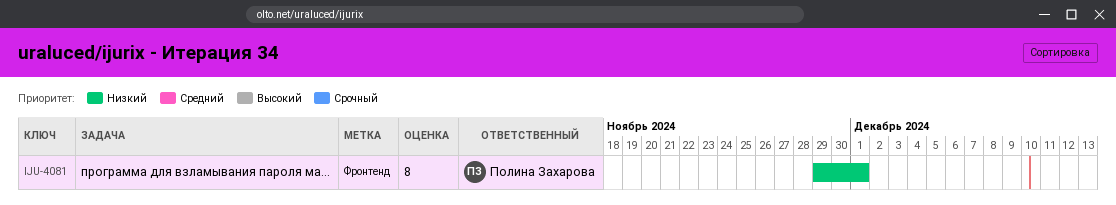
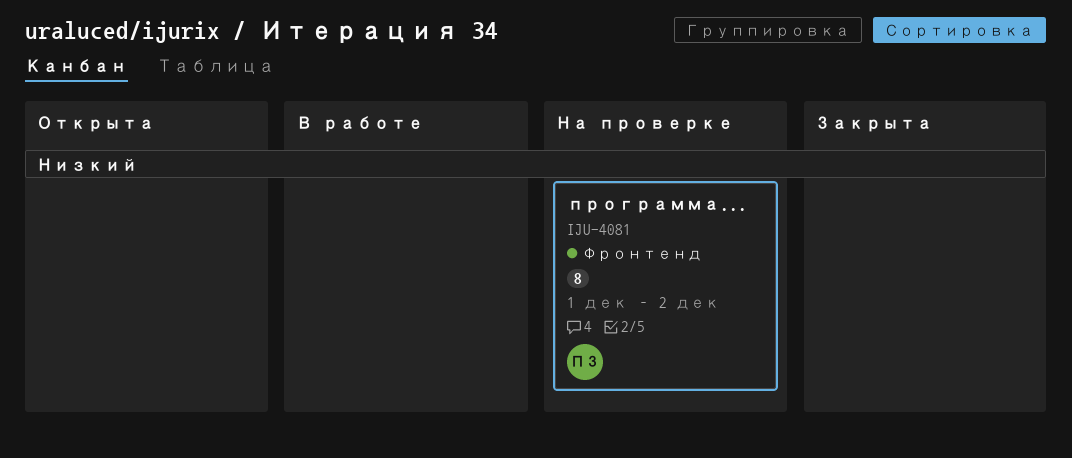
IJU-4081, start: Nov 29 -> Dec 1
IJU-4081, due: Dec 1 -> Dec 2

